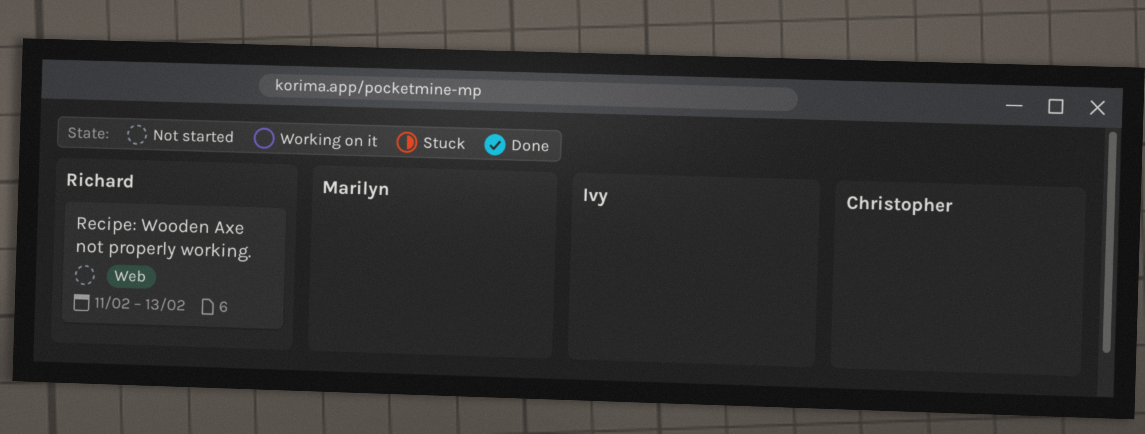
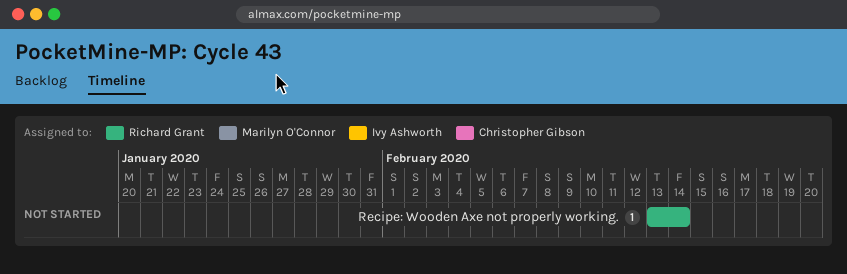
Recipe: Wooden Axe not properly working., start: Feb 11 -> Feb 13
Recipe: Wooden Axe not properly working., due: Feb 13 -> Feb 14

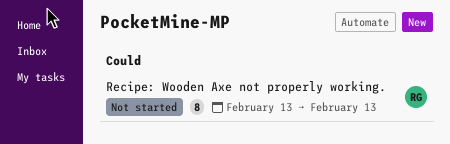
Recipe: Wooden Axe not properly working., estimate: 1 -> 8
Recipe: Wooden Axe not properly working., due: Feb 14 -> Feb 13

